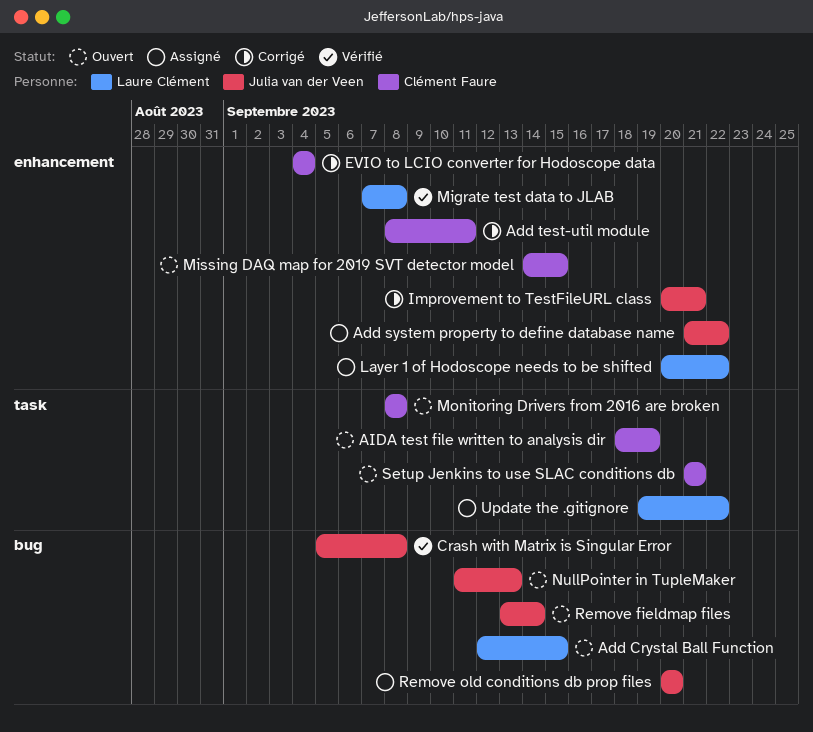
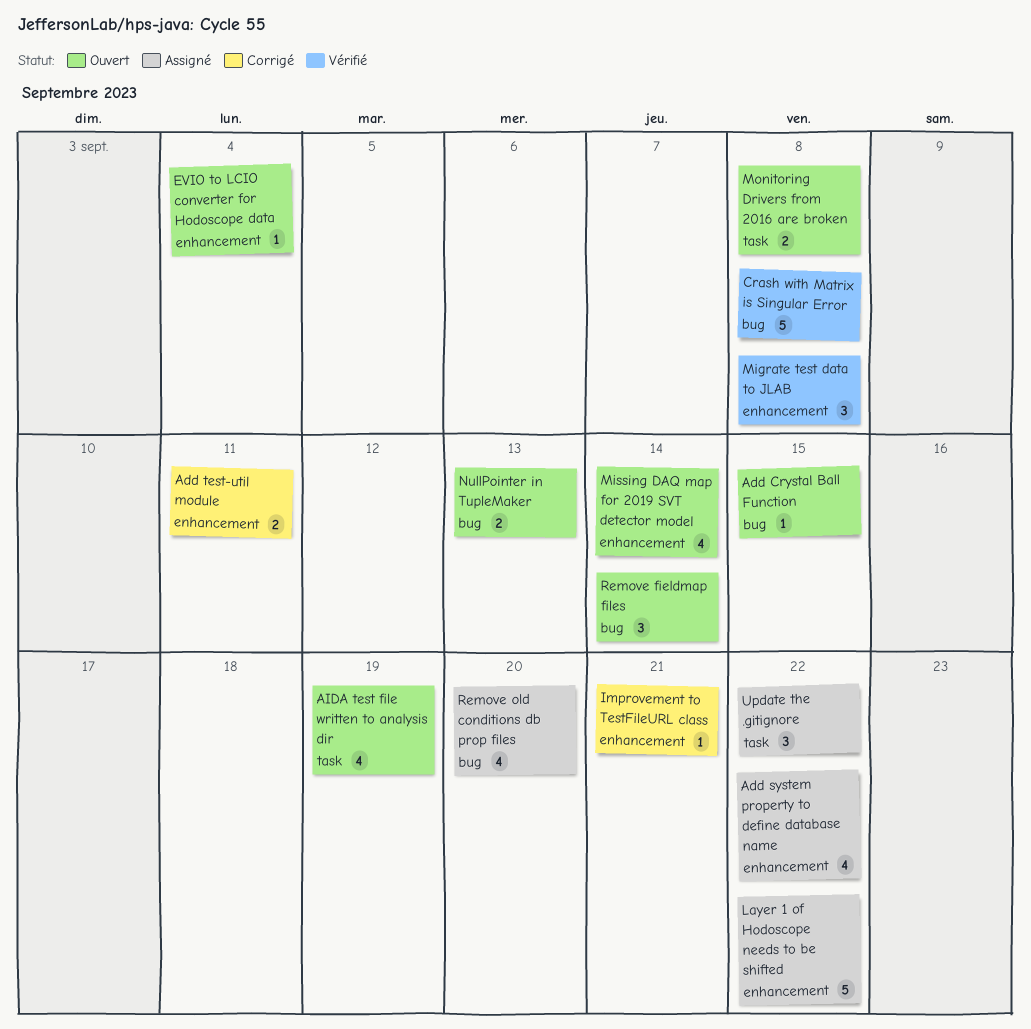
EVIO to LCIO converter for Hodoscope data, status: Corrigé -> Ouvert
Missing DAQ map for 2019 SVT detector model, due: Sep 15 -> Sep 14
Setup Jenkins to use SLAC conditions db: present -> none

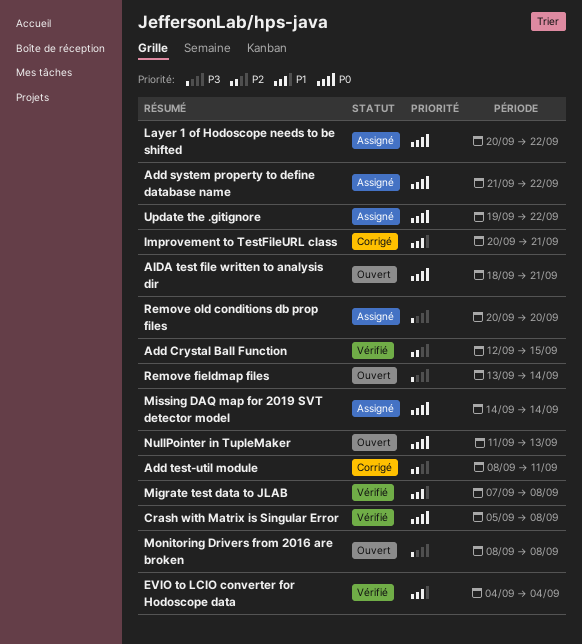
Add Crystal Ball Function, status: Ouvert -> Vérifié
AIDA test file written to analysis dir, due: Sep 19 -> Sep 21
EVIO to LCIO converter for Hodoscope data, status: Ouvert -> Vérifié
Missing DAQ map for 2019 SVT detector model, status: Ouvert -> Assigné

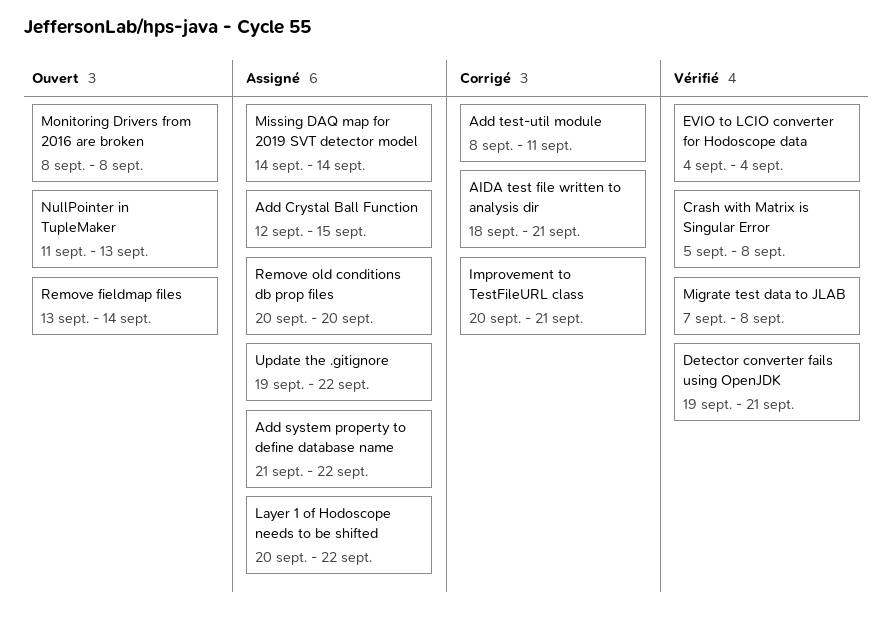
Add Crystal Ball Function, status: Vérifié -> Assigné
AIDA test file written to analysis dir, status: Ouvert -> Corrigé
Detector converter fails using OpenJDK: none -> present

